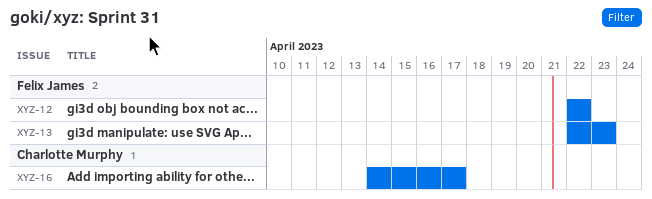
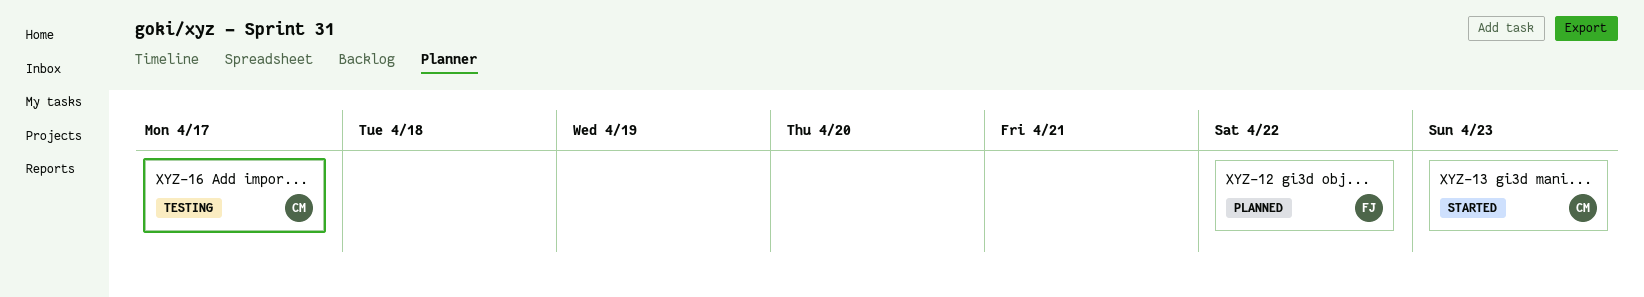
XYZ-13, owner: Felix James -> Charlotte Murphy

